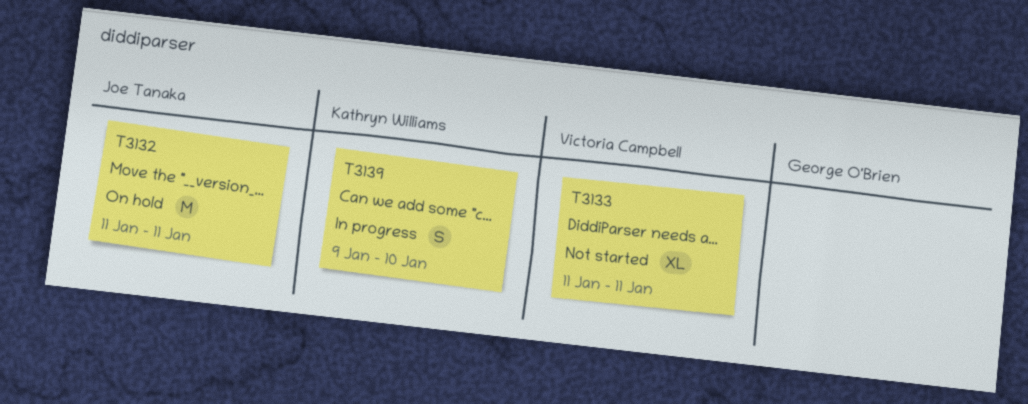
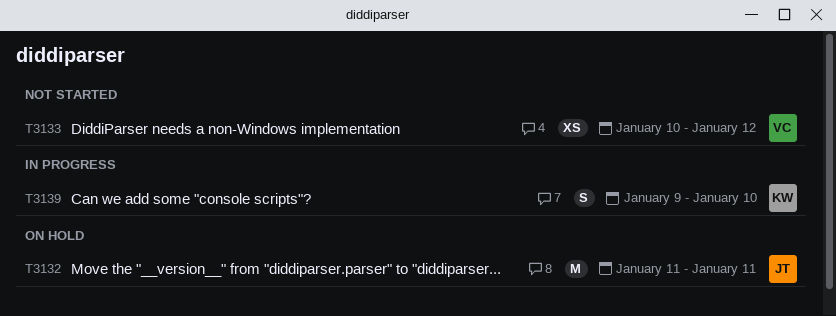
T3133, estimate: XL -> XS
T3133, start: Jan 11 -> Jan 10
T3133, due: Jan 11 -> Jan 12

